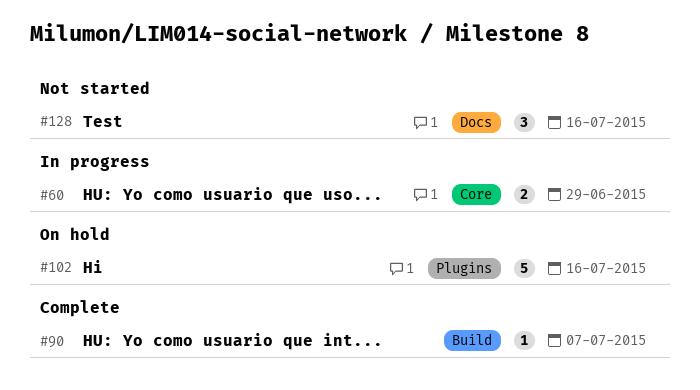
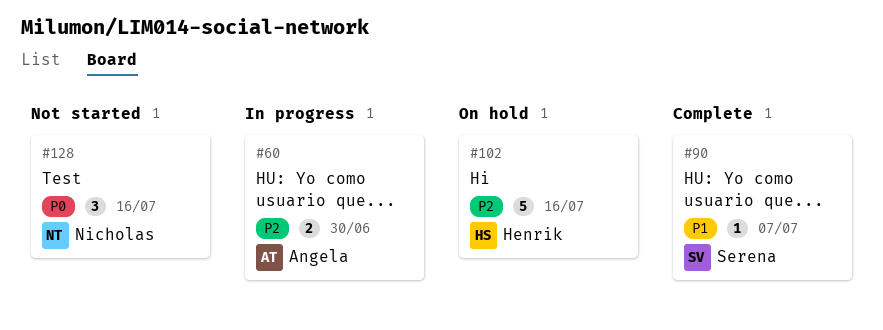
#60, due: Jun 29 -> Jun 30

